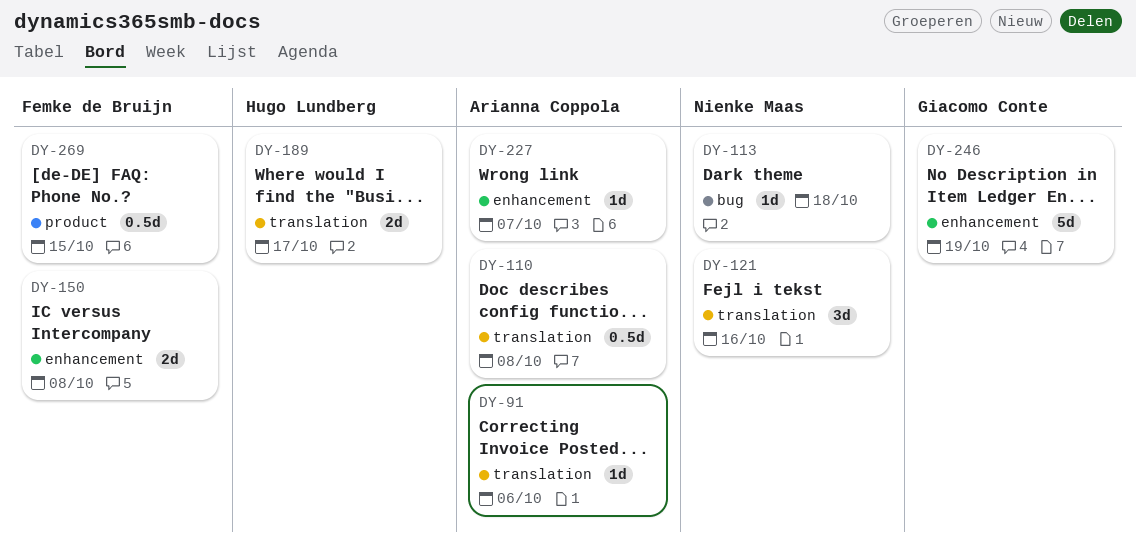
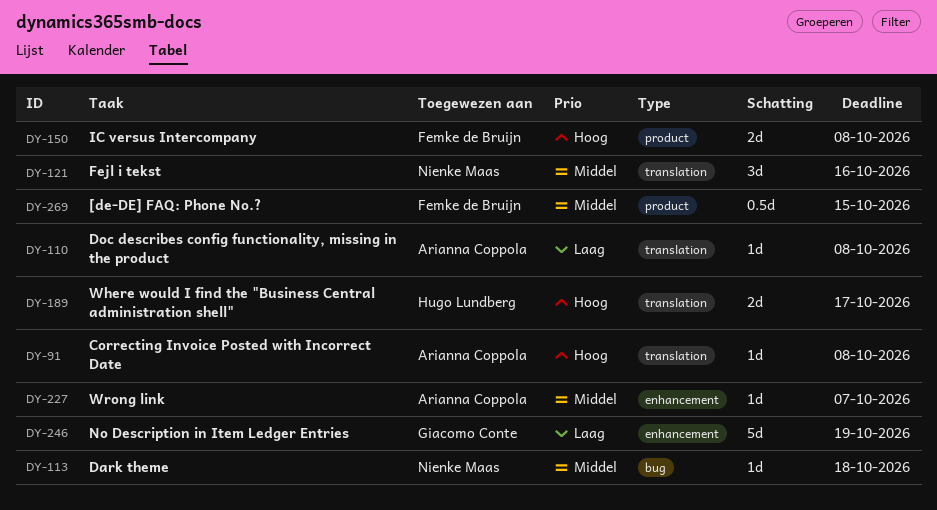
DY-91, due: Oct 6 -> Oct 8
DY-110, estimate: 0.5d -> 1d
DY-150, label: enhancement -> product

